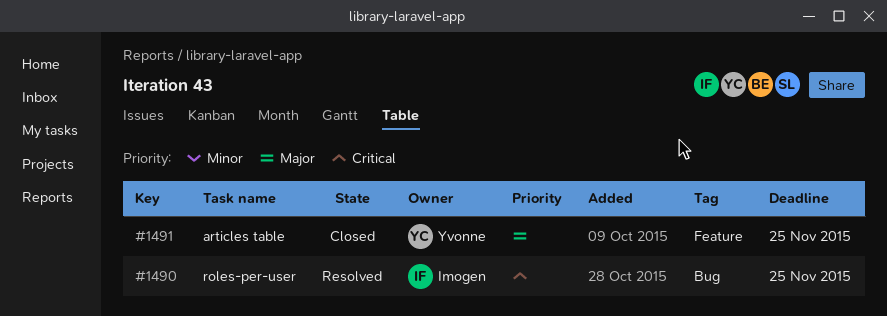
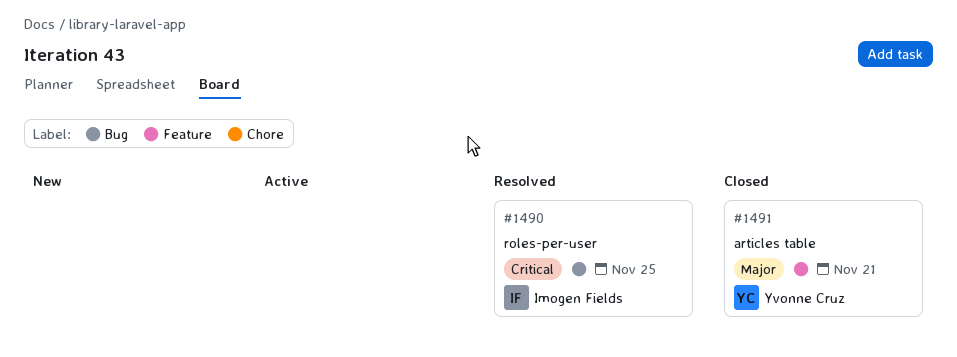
#1491, due: Nov 25 -> Nov 21

